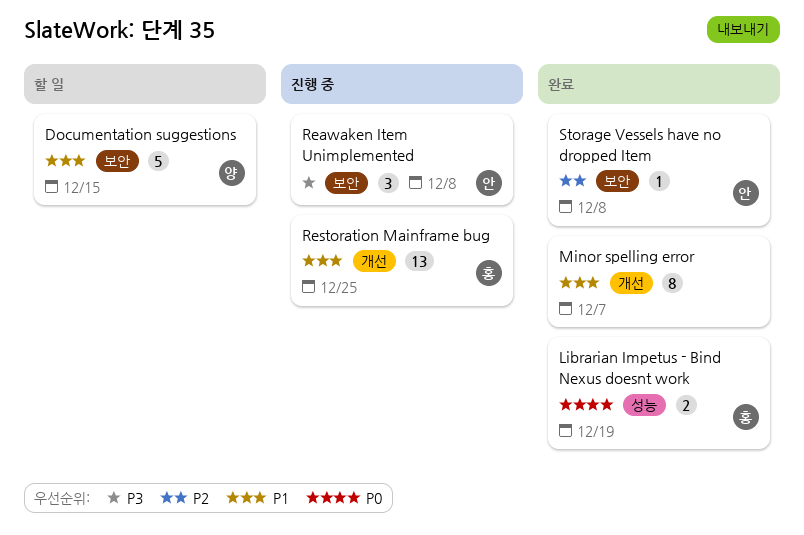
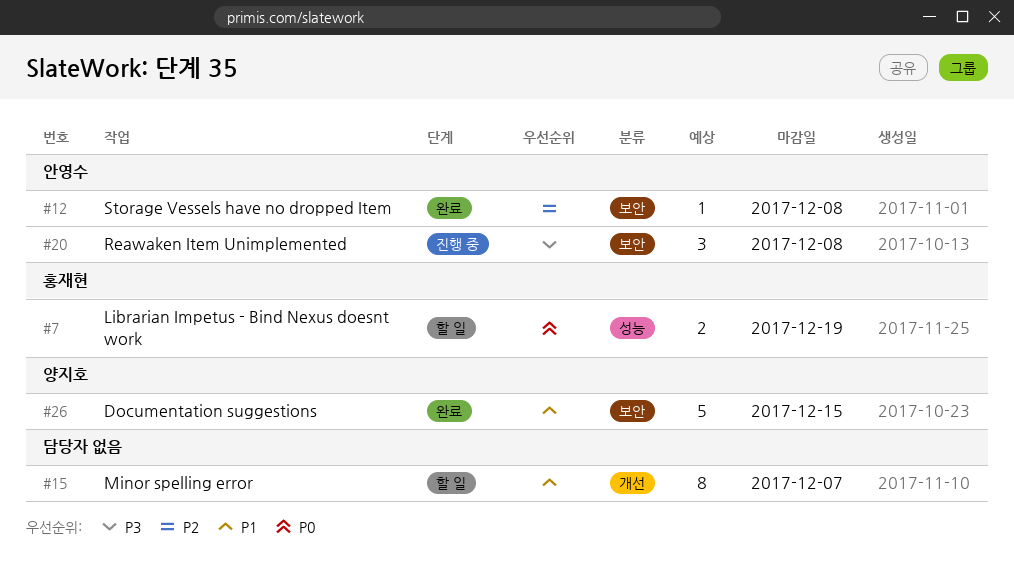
Documentation suggestions, status: 할 일 -> 완료
Librarian Impetus - Bind Nexus doesnt work, status: 완료 -> 할 일
Minor spelling error, status: 완료 -> 할 일
Restoration Mainframe bug: present -> none

